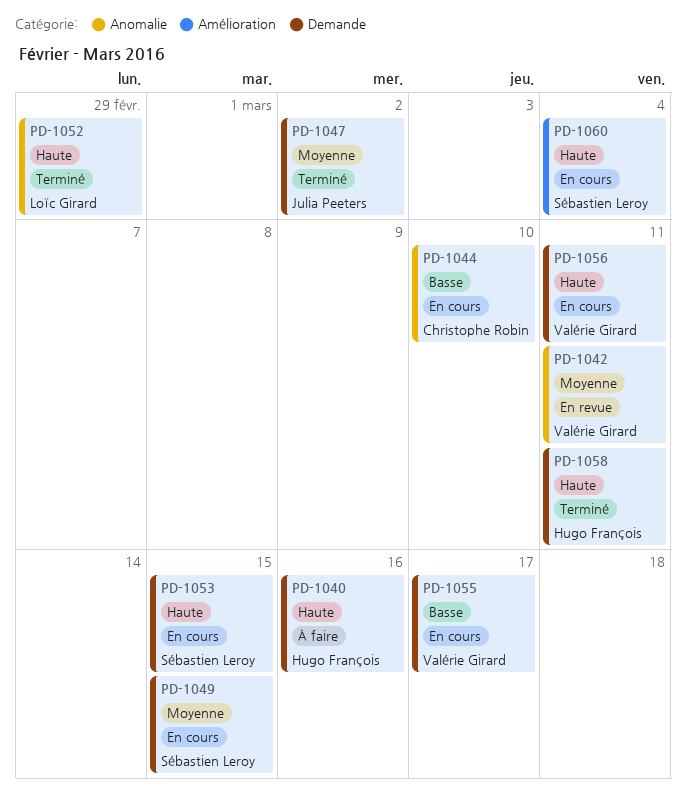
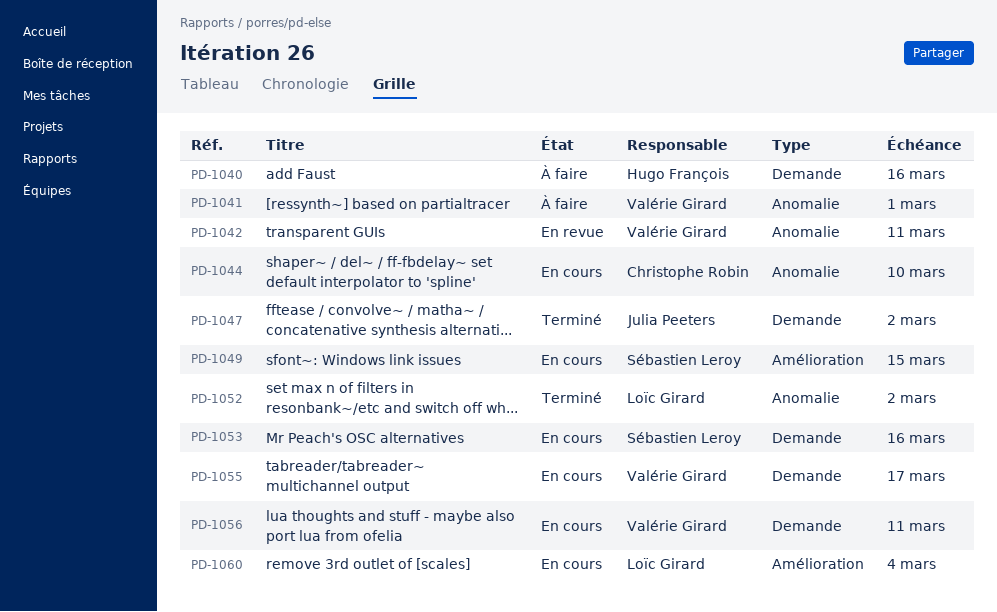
PD-1041: none -> present
PD-1049, label: Demande -> Amélioration
PD-1052, due: Feb 29 -> Mar 2
PD-1053, due: Mar 15 -> Mar 16
PD-1058: present -> none
PD-1060, owner: Sébastien Leroy -> Loïc Girard

